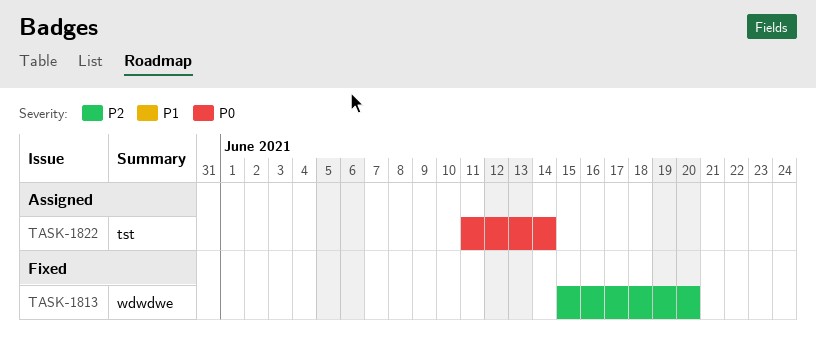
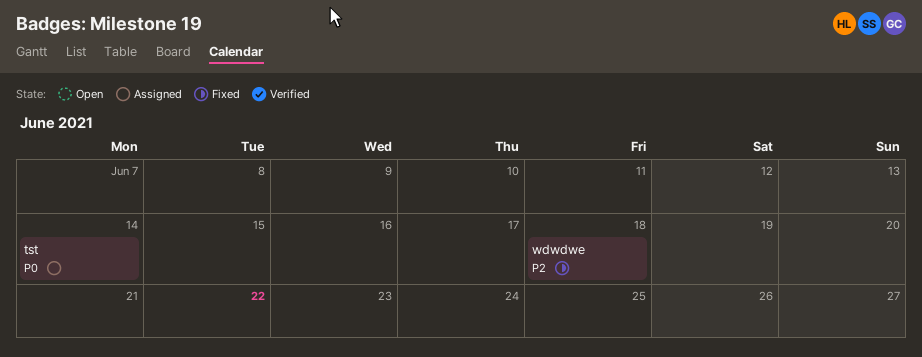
wdwdwe, due: Jun 20 -> Jun 18

